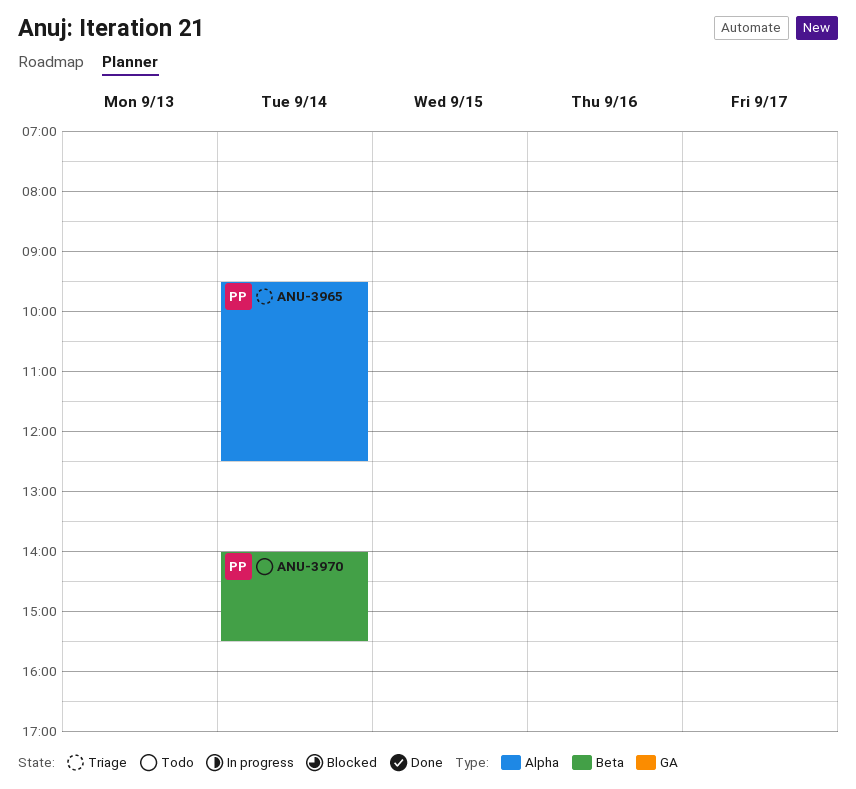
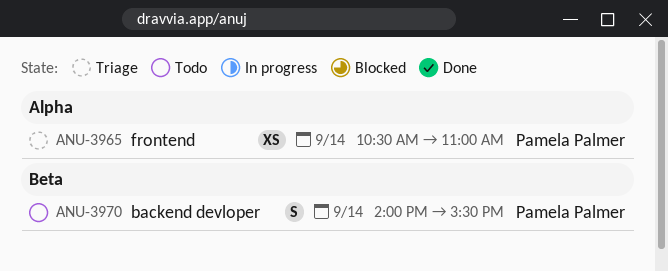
ANU-3965, begins: 09:30 -> 10:30
ANU-3965, ends: 12:30 -> 11:00

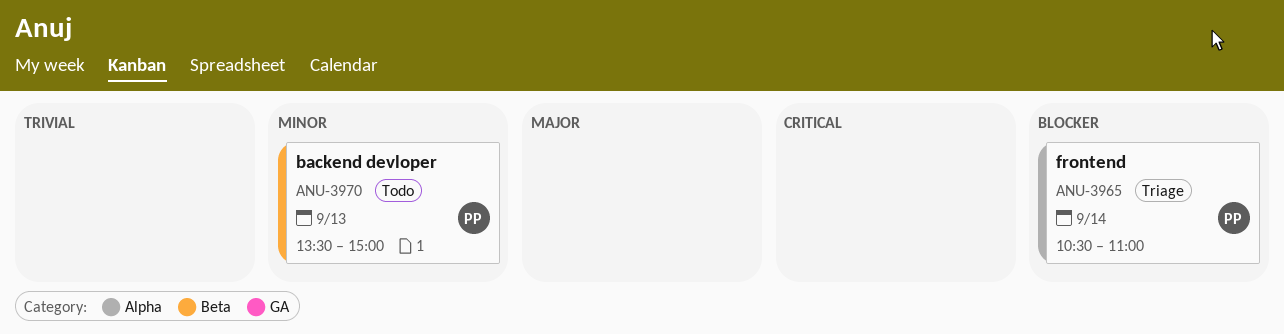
ANU-3970, day: Sep 14 -> Sep 13
ANU-3970, begins: 14:00 -> 13:30
ANU-3970, ends: 15:30 -> 15:00

